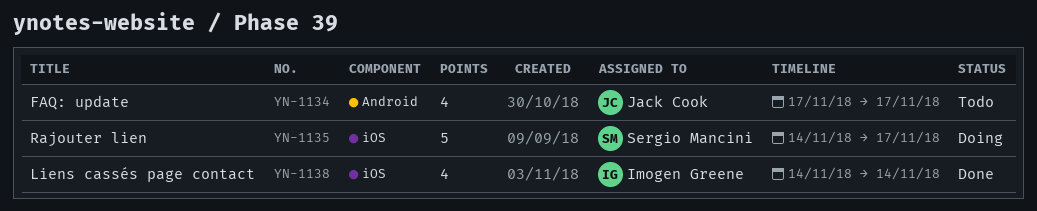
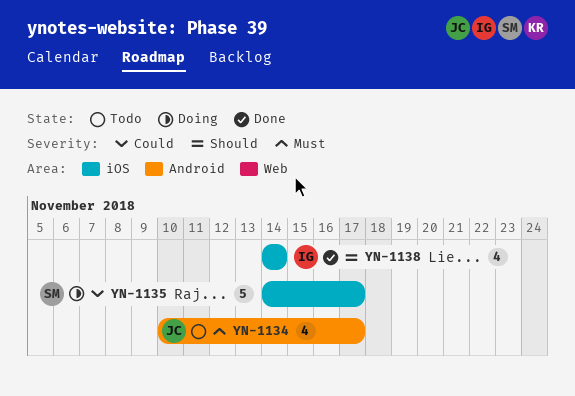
YN-1134, start: Nov 17 -> Nov 10

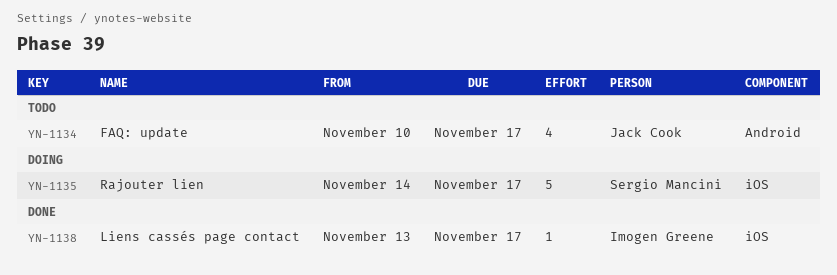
YN-1138, estimate: 4 -> 1
YN-1138, start: Nov 14 -> Nov 13
YN-1138, due: Nov 14 -> Nov 17

